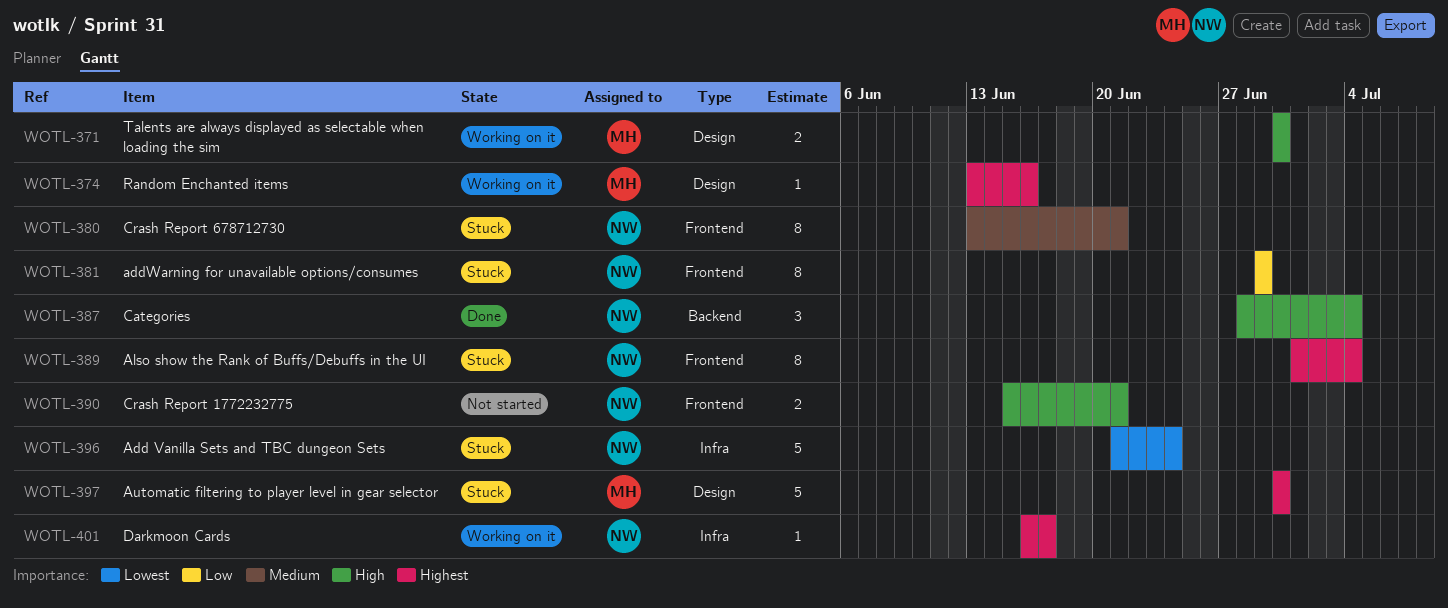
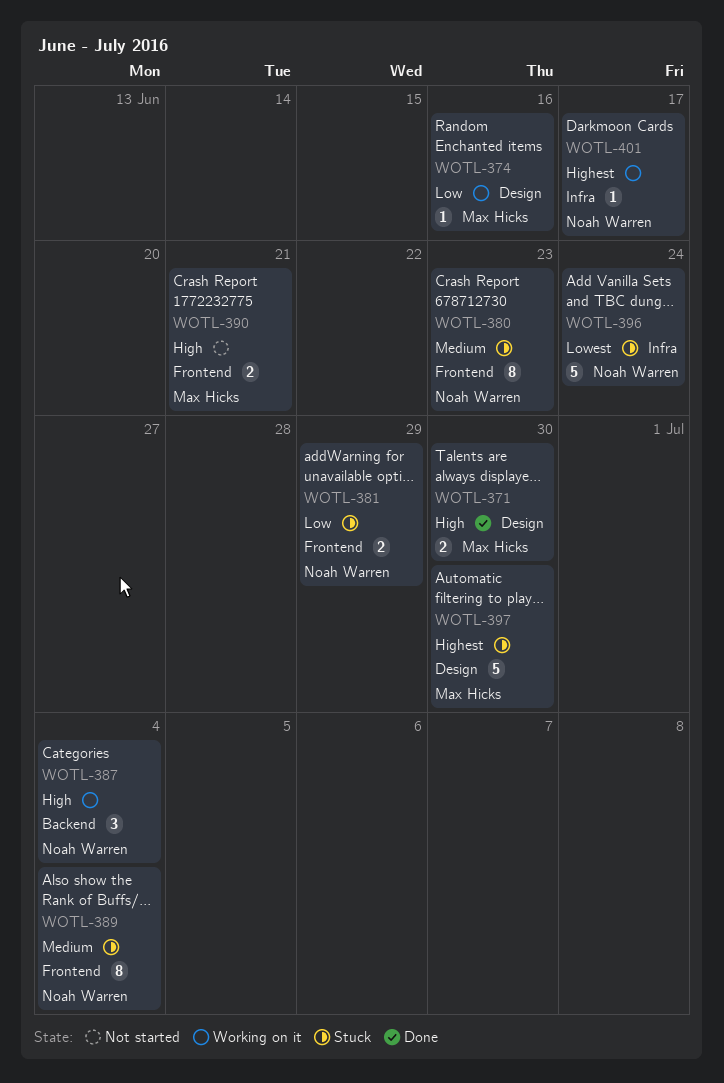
WOTL-371, status: Working on it -> Done
WOTL-374, priority: Highest -> Low
WOTL-380, due: Jun 21 -> Jun 23
WOTL-381, estimate: 8 -> 2
WOTL-387, status: Done -> Working on it
WOTL-389, priority: Highest -> Medium
WOTL-390, owner: Noah Warren -> Max Hicks

